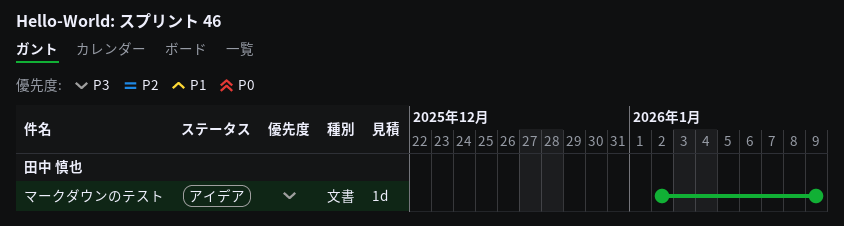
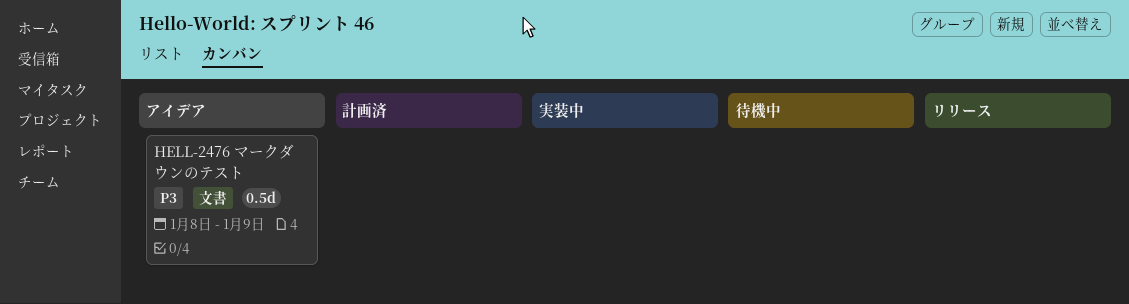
マークダウンのテスト, estimate: 1d -> 0.5d
マークダウンのテスト, start: Jan 2 -> Jan 8

